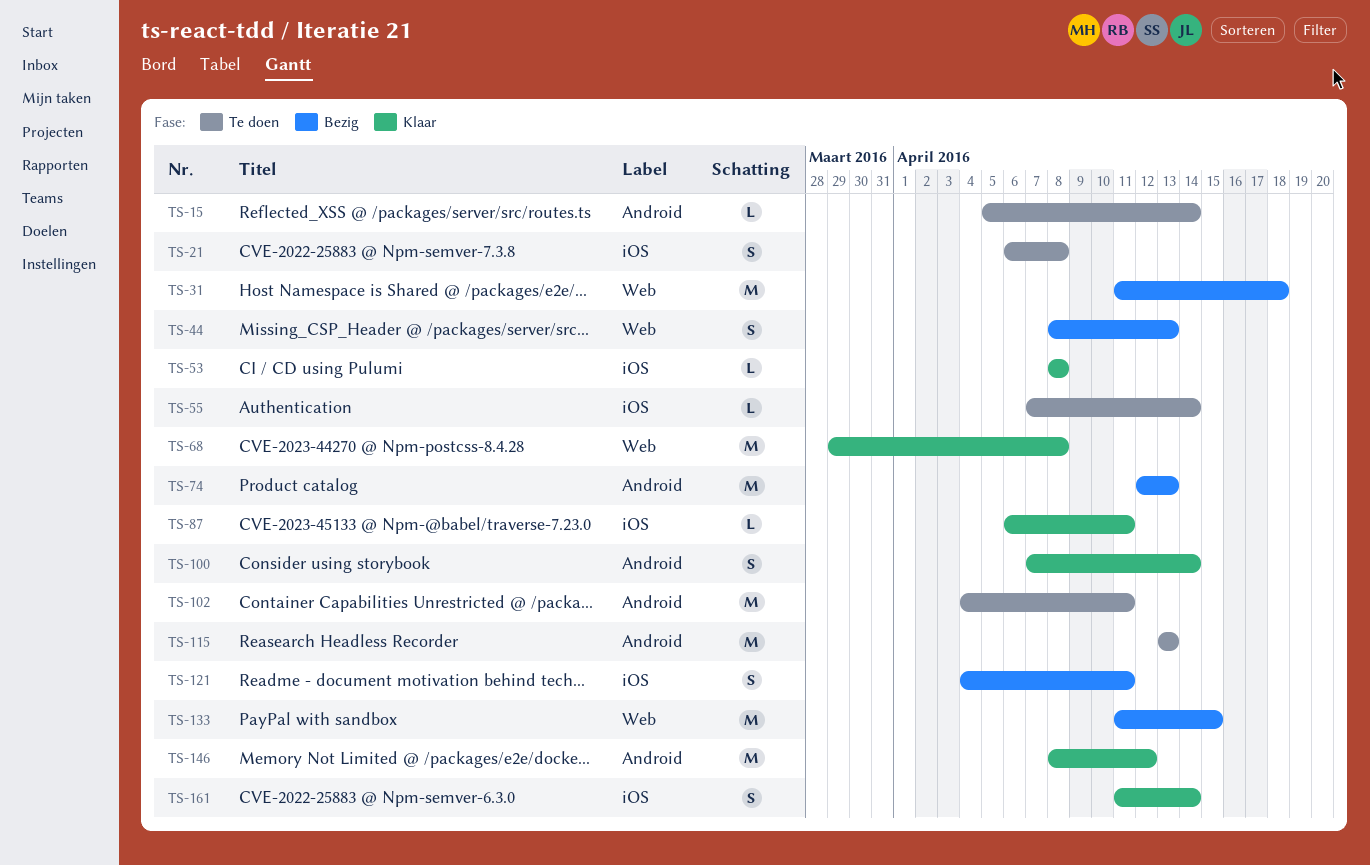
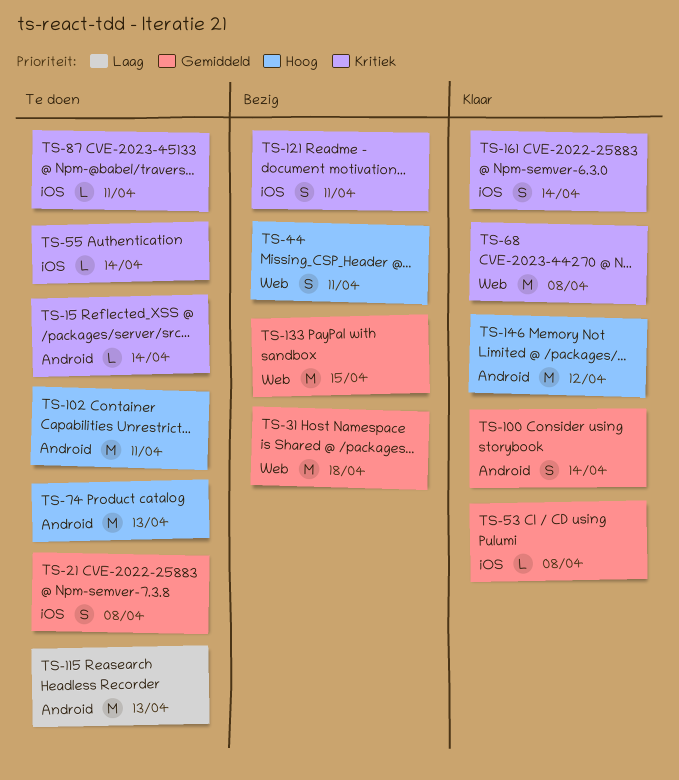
TS-44, due: Apr 13 -> Apr 11
TS-74, status: Bezig -> Te doen
TS-87, status: Klaar -> Te doen

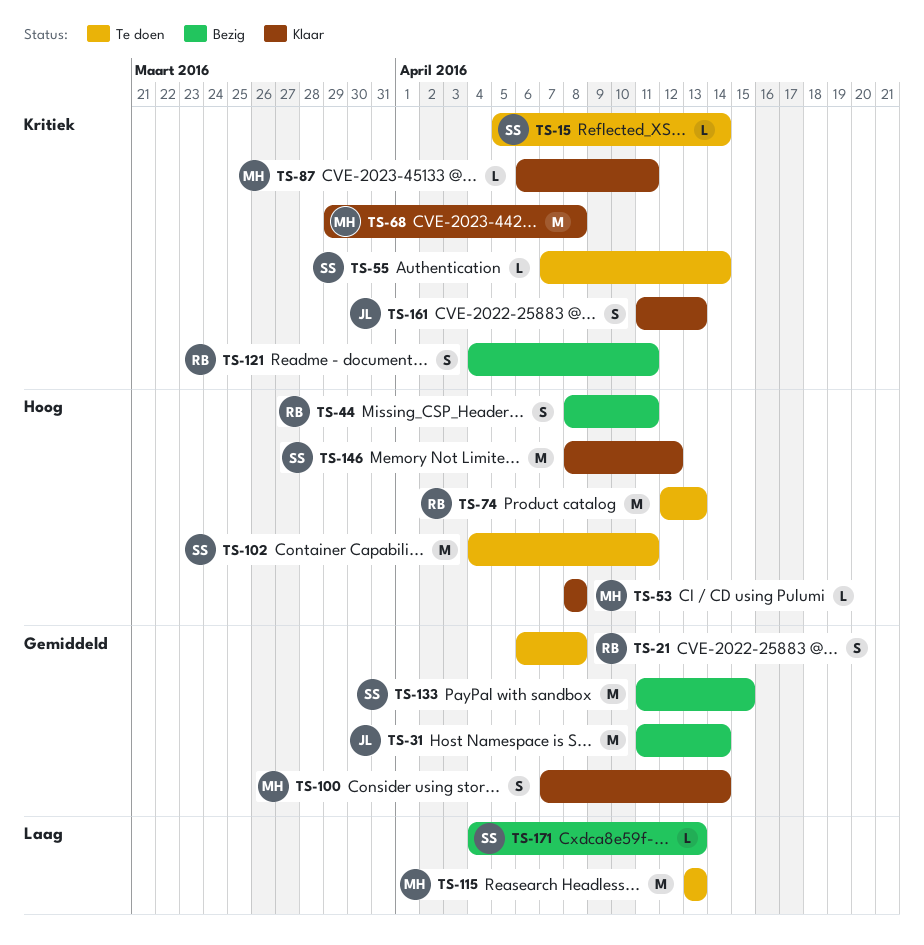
TS-31, due: Apr 18 -> Apr 14
TS-53, priority: Gemiddeld -> Hoog
TS-87, status: Te doen -> Klaar
TS-161, due: Apr 14 -> Apr 13
TS-171: none -> present

